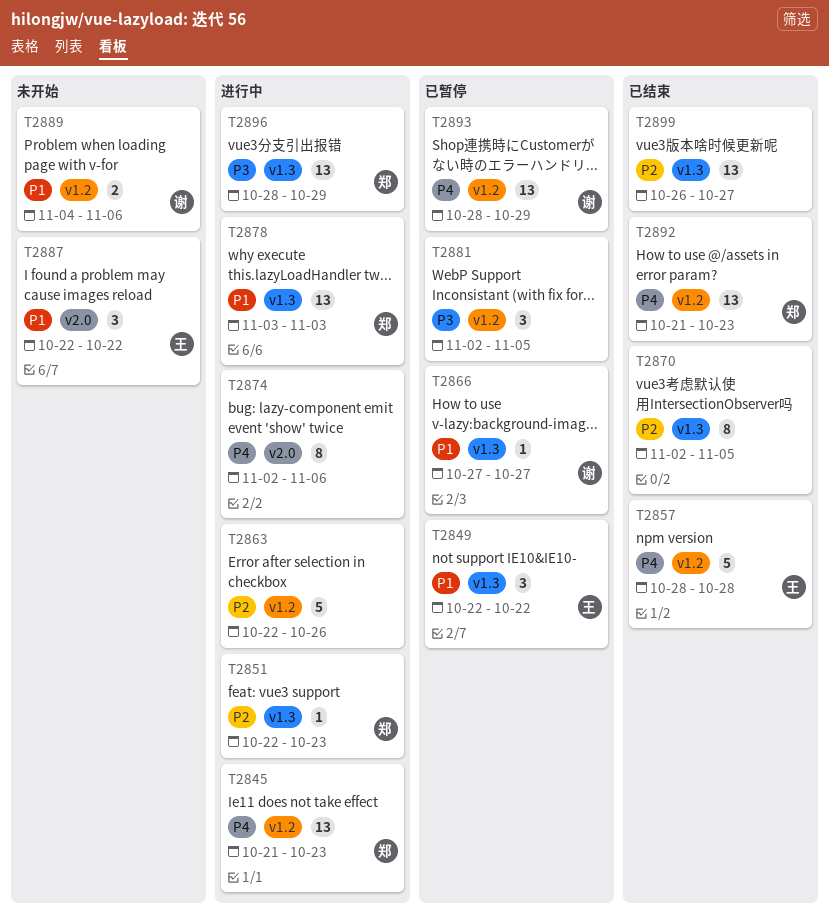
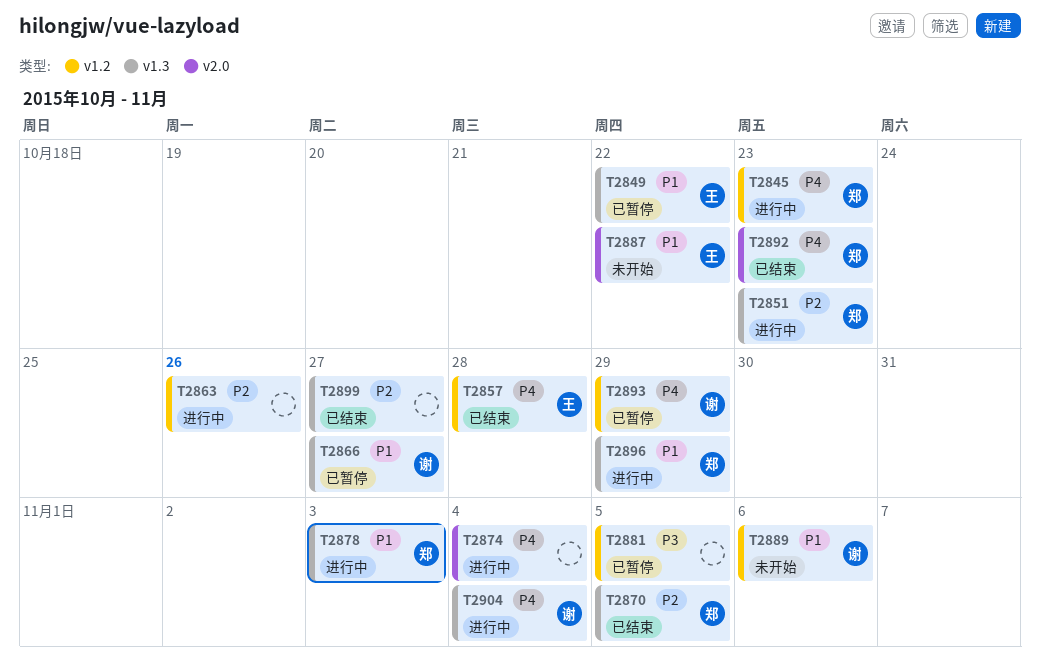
T2870, owner: none -> 郑
T2874, due: Nov 6 -> Nov 4
T2892, label: v1.2 -> v2.0
T2896, priority: P3 -> P1
T2904: none -> present

